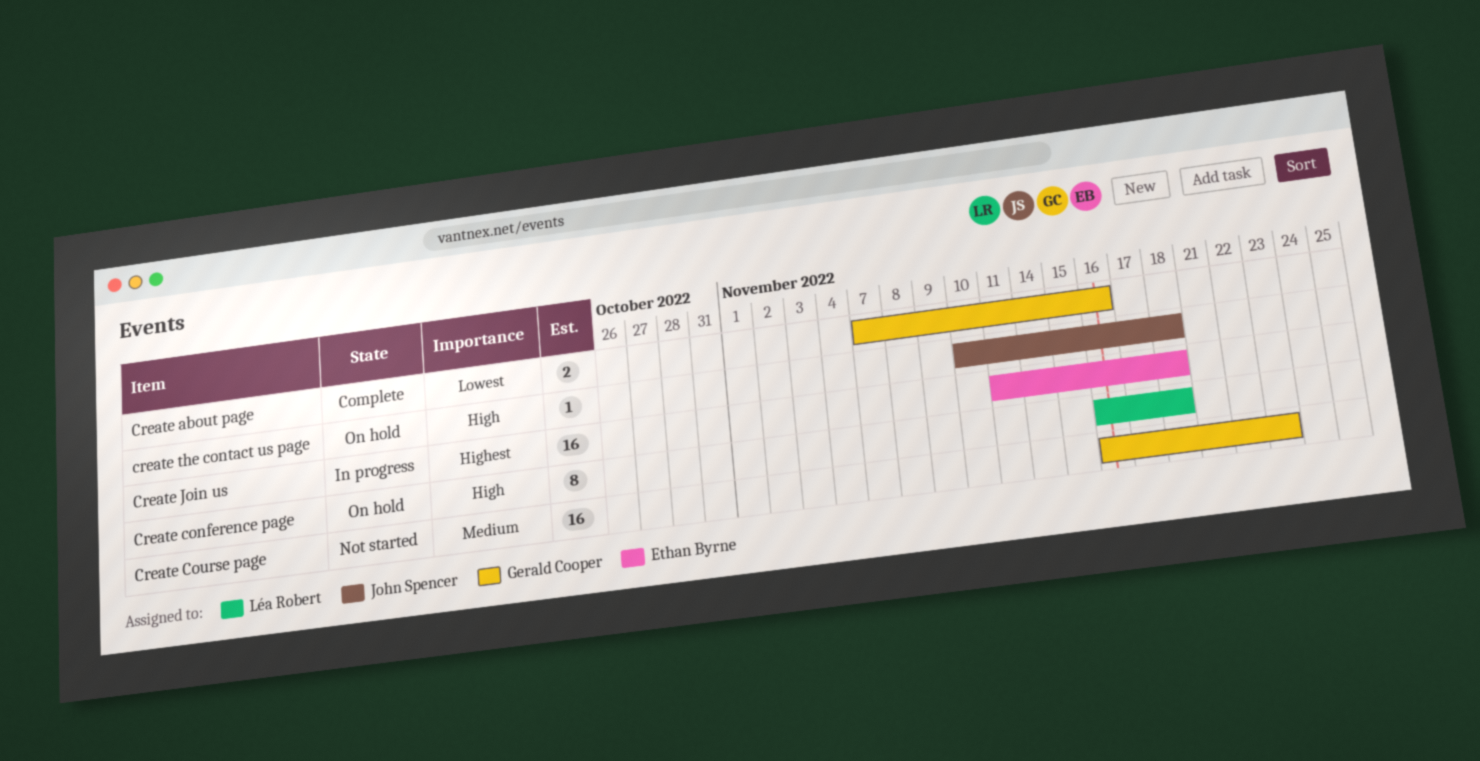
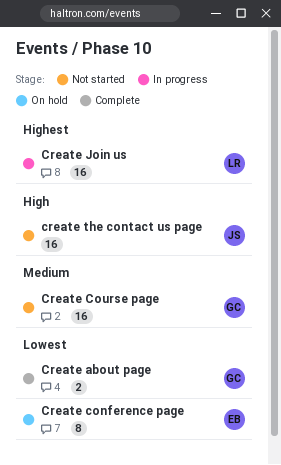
Create conference page, owner: Léa Robert -> Ethan Byrne
Create conference page, priority: High -> Lowest
Create Join us, owner: Ethan Byrne -> Léa Robert
create the contact us page, status: On hold -> Not started
create the contact us page, estimate: 1 -> 16

